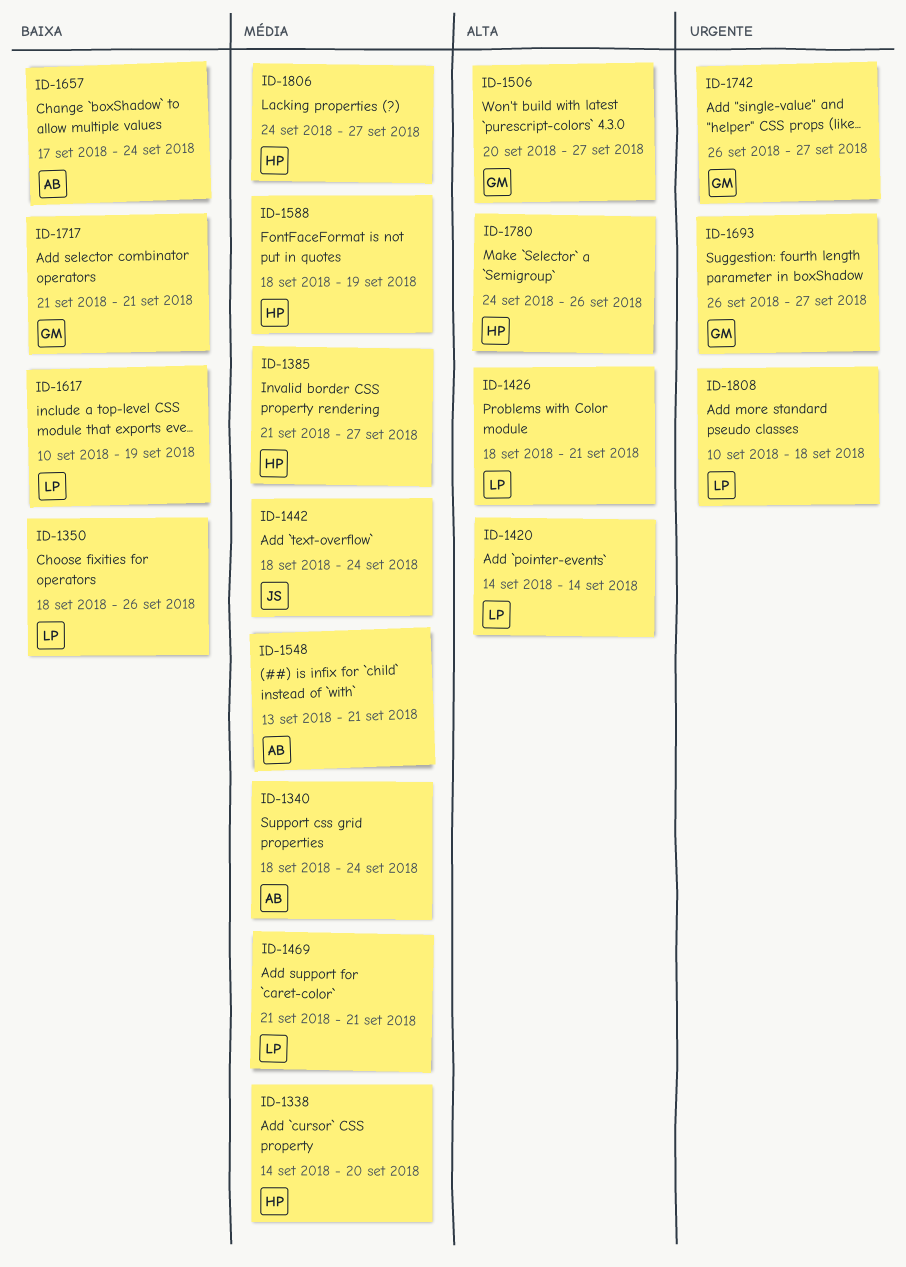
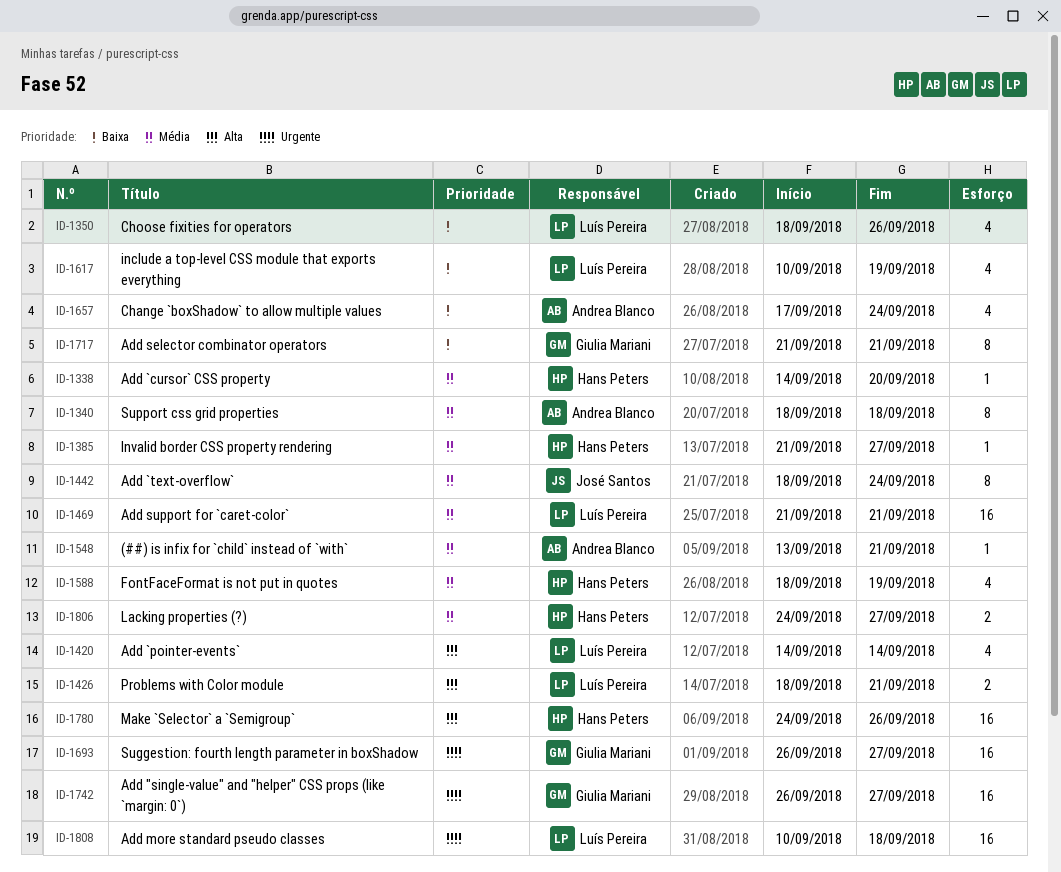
ID-1340, due: Sep 24 -> Sep 18
ID-1506: present -> none

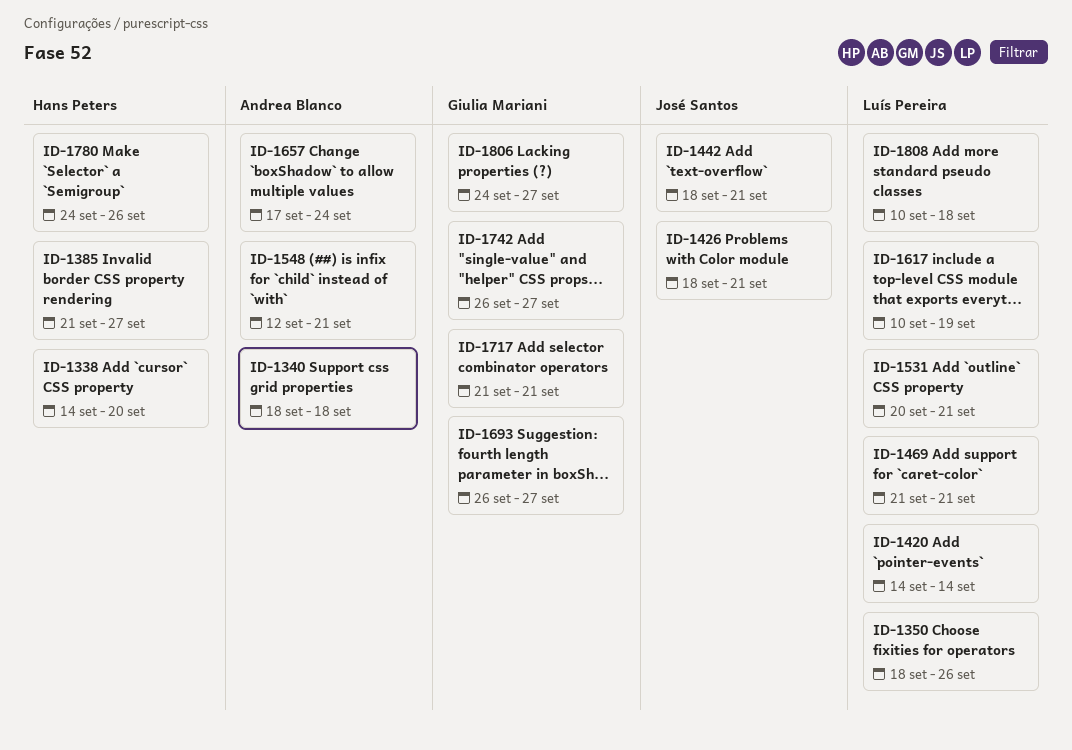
ID-1426, owner: Luís Pereira -> José Santos
ID-1442, due: Sep 24 -> Sep 21
ID-1531: none -> present
ID-1548, start: Sep 13 -> Sep 12
ID-1588: present -> none
ID-1806, owner: Hans Peters -> Giulia Mariani

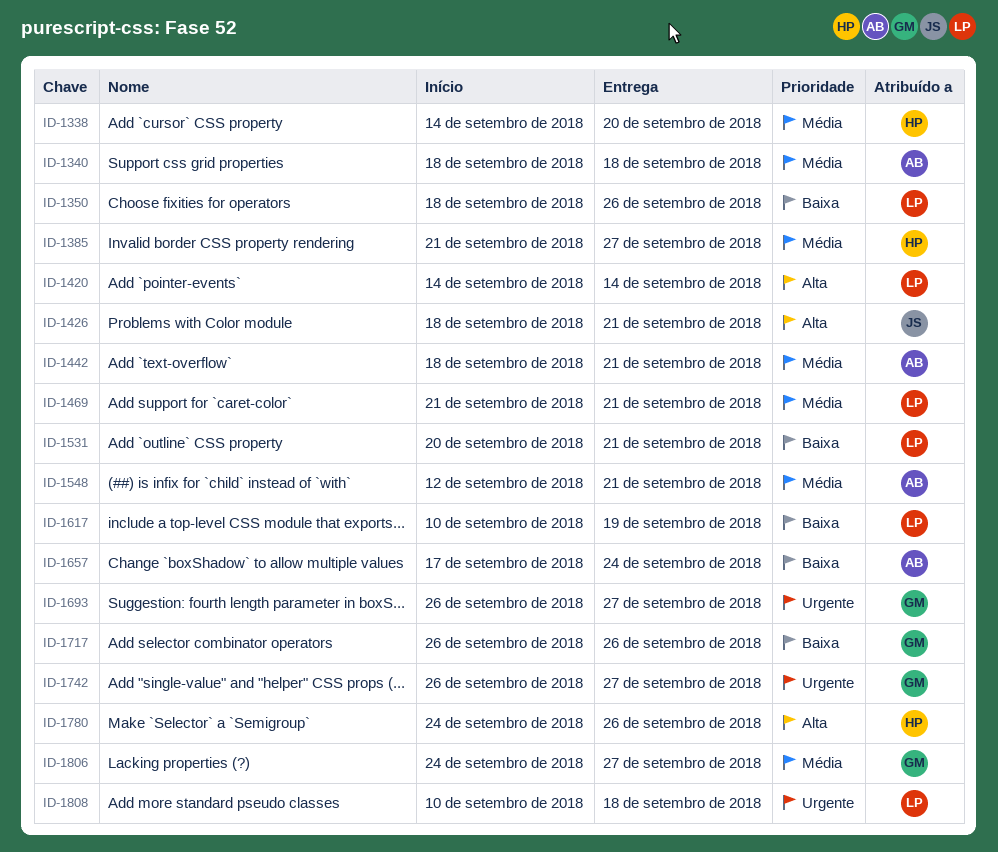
ID-1442, owner: José Santos -> Andrea Blanco
ID-1717, start: Sep 21 -> Sep 26
ID-1717, due: Sep 21 -> Sep 26

